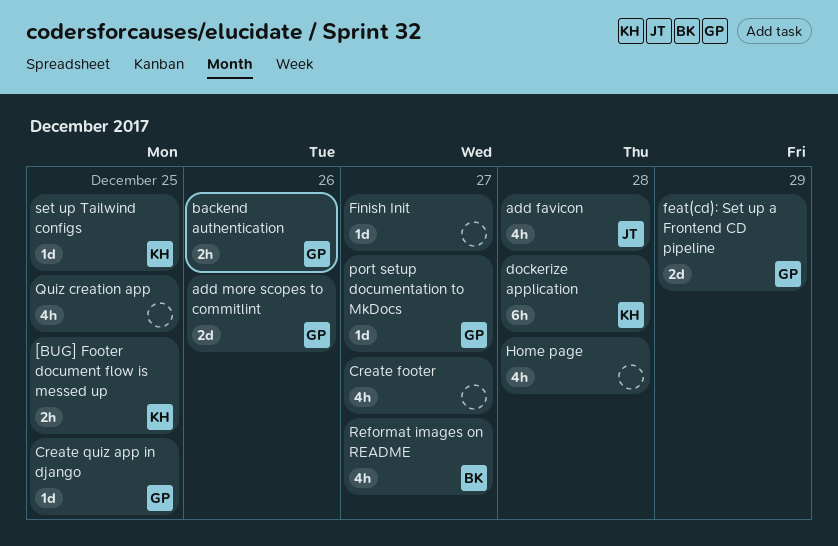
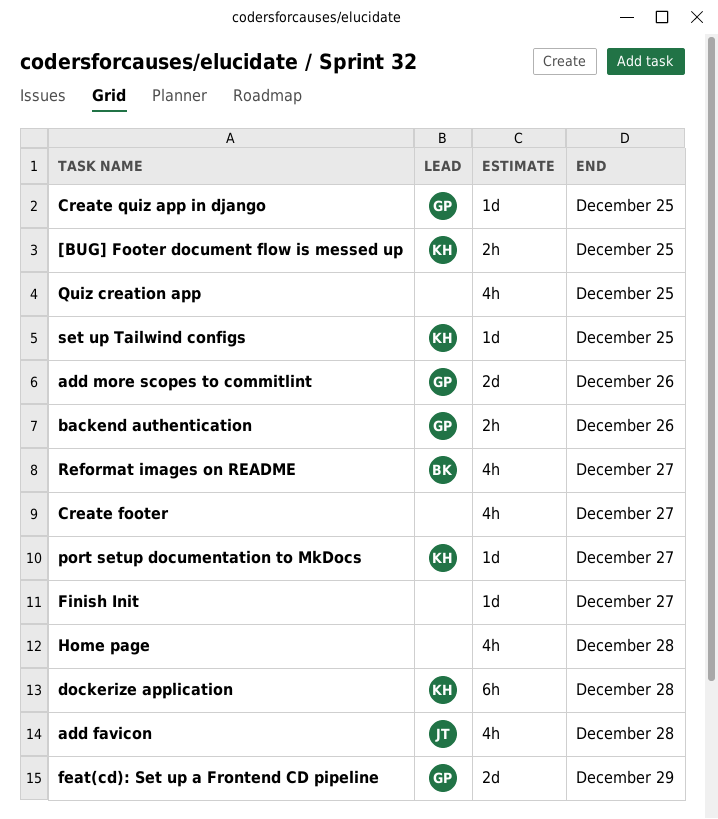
port setup documentation to MkDocs, owner: GP -> KH

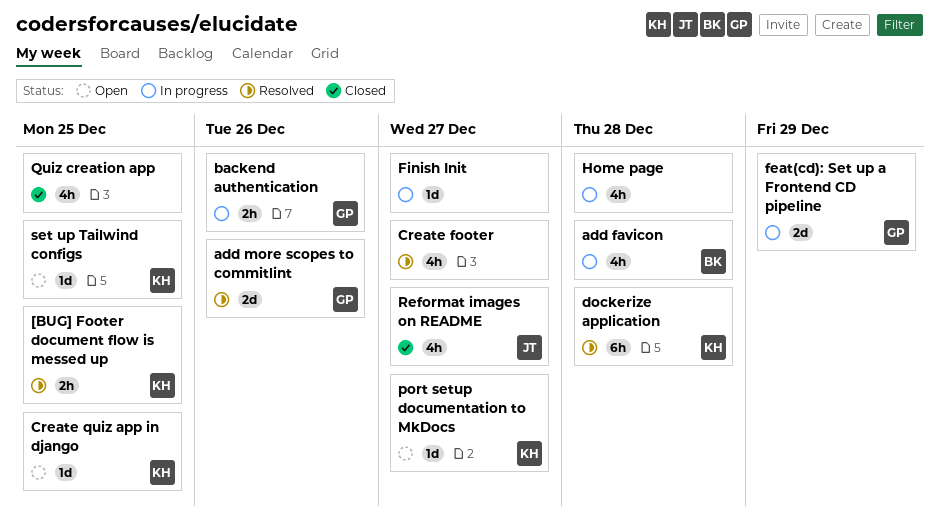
add favicon, owner: JT -> BK
Create quiz app in django, owner: GP -> KH
Reformat images on README, owner: BK -> JT

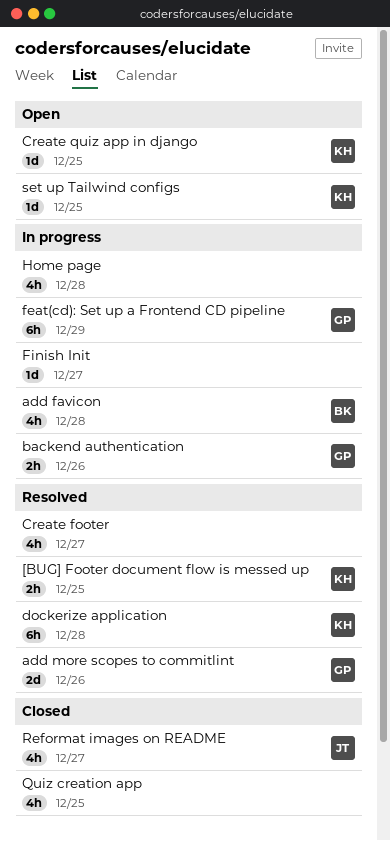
feat(cd): Set up a Frontend CD pipeline, estimate: 2d -> 6h
port setup documentation to MkDocs: present -> none

